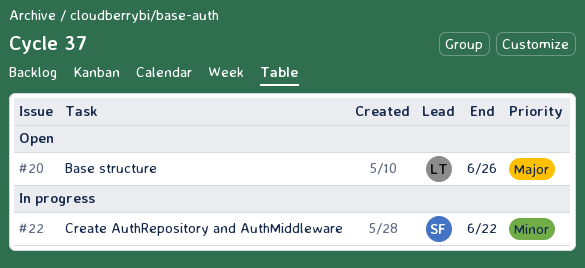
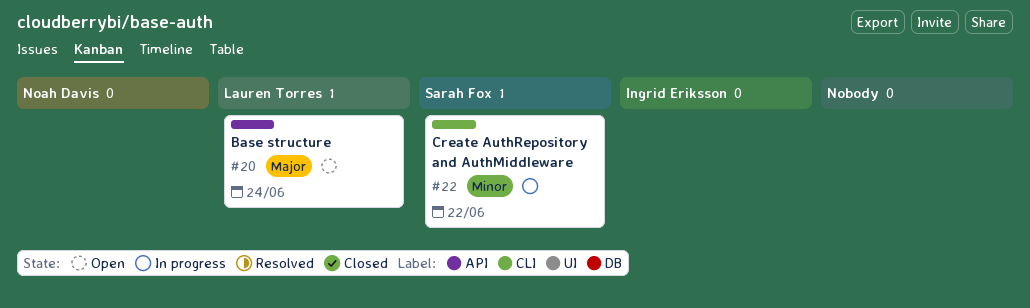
#20, due: Jun 26 -> Jun 24

